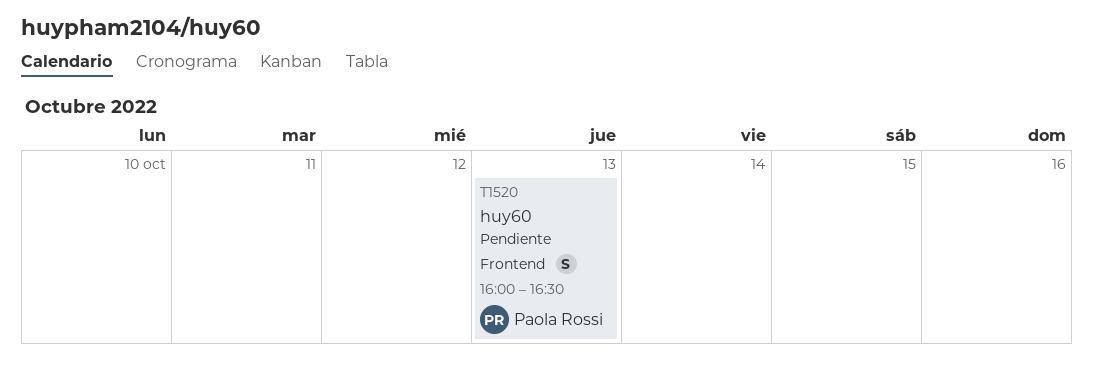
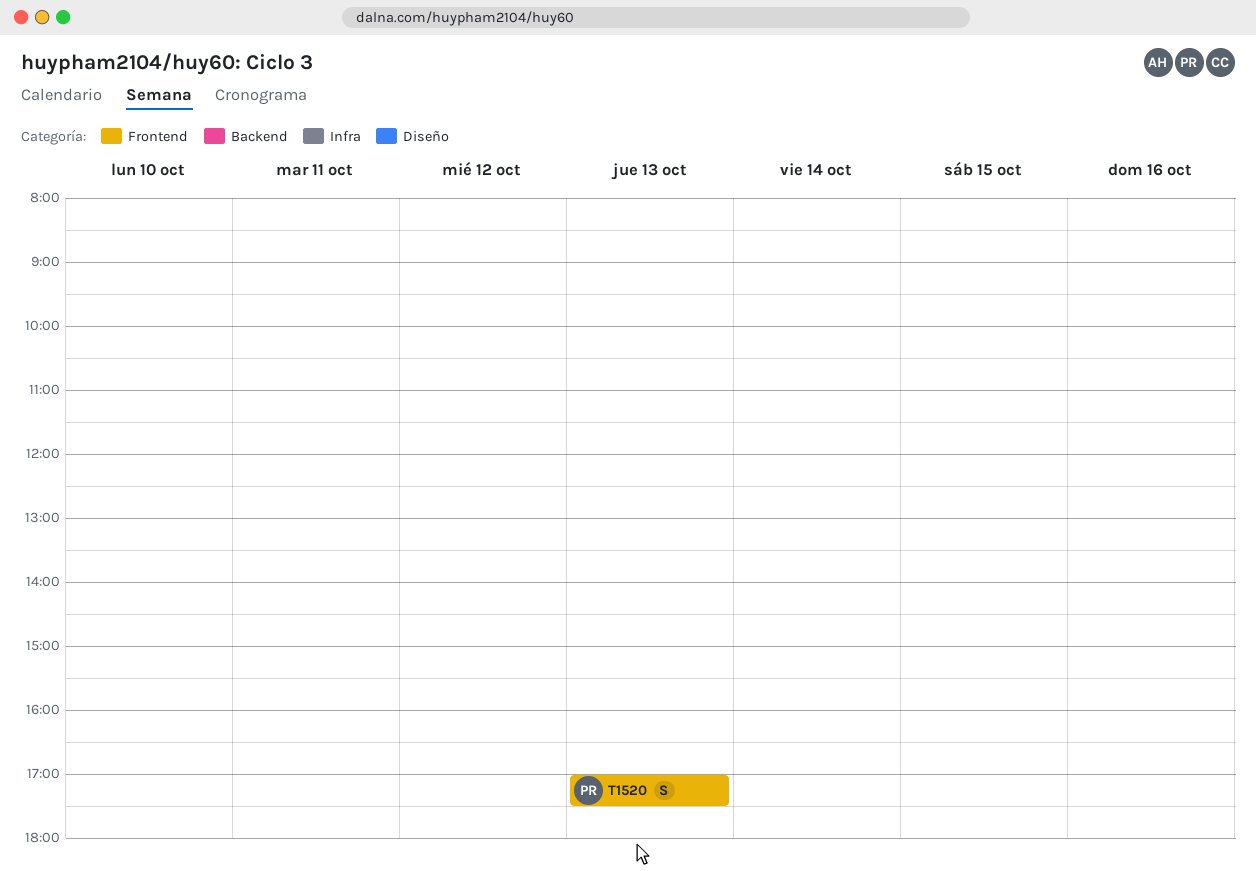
T1520, begins: 16:00 -> 17:00
T1520, ends: 16:30 -> 17:30

